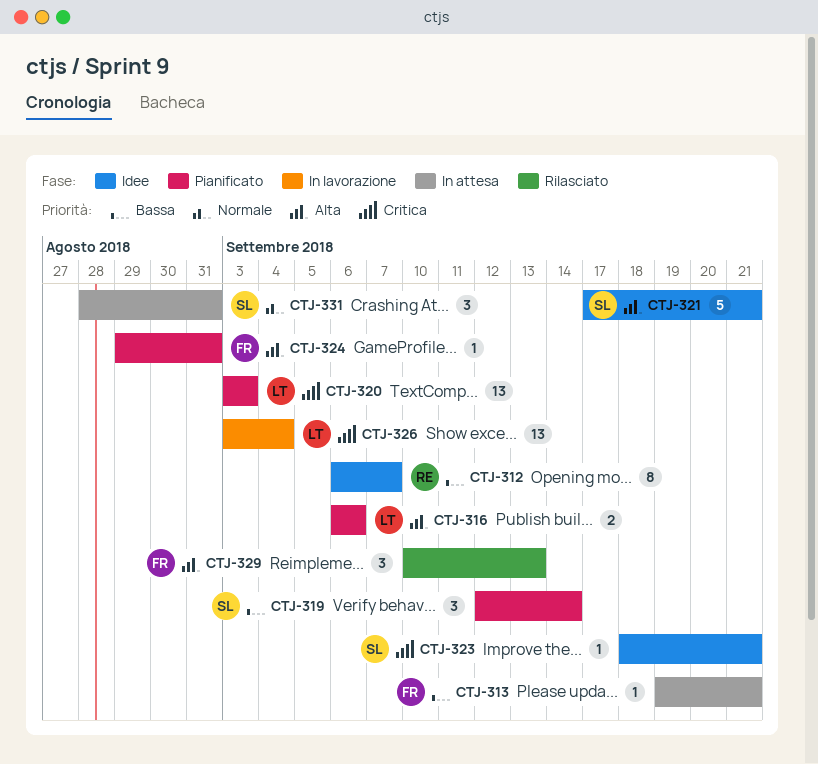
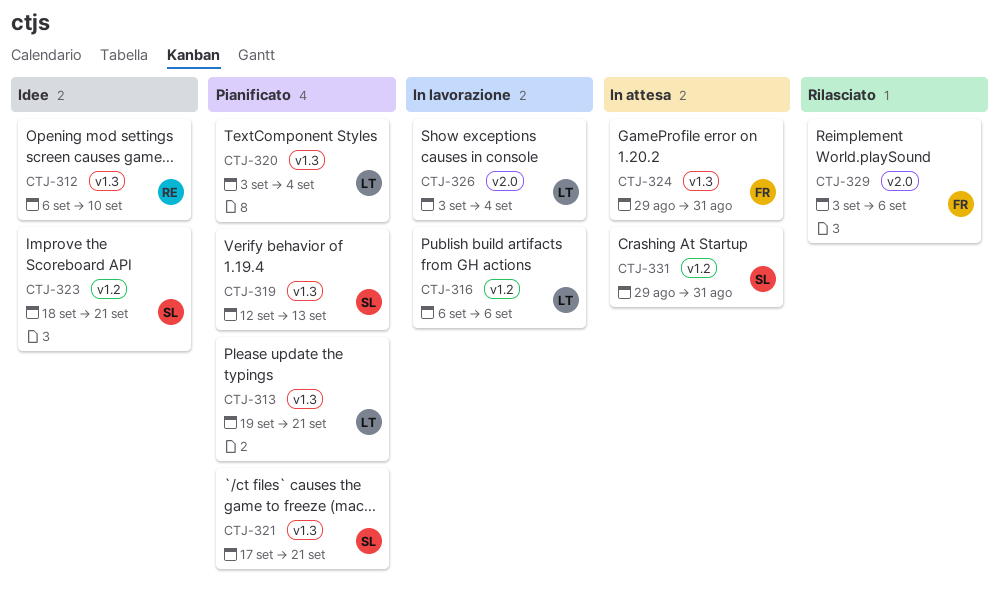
CTJ-312, due: Sep 7 -> Sep 10
CTJ-313, status: In attesa -> Pianificato
CTJ-313, owner: FR -> LT
CTJ-316, status: Pianificato -> In lavorazione
CTJ-319, due: Sep 14 -> Sep 13
CTJ-320, due: Sep 3 -> Sep 4
CTJ-321, status: Idee -> Pianificato
CTJ-324, status: Pianificato -> In attesa
CTJ-329, start: Sep 10 -> Sep 3
CTJ-329, due: Sep 13 -> Sep 6
CTJ-331, start: Aug 28 -> Aug 29

